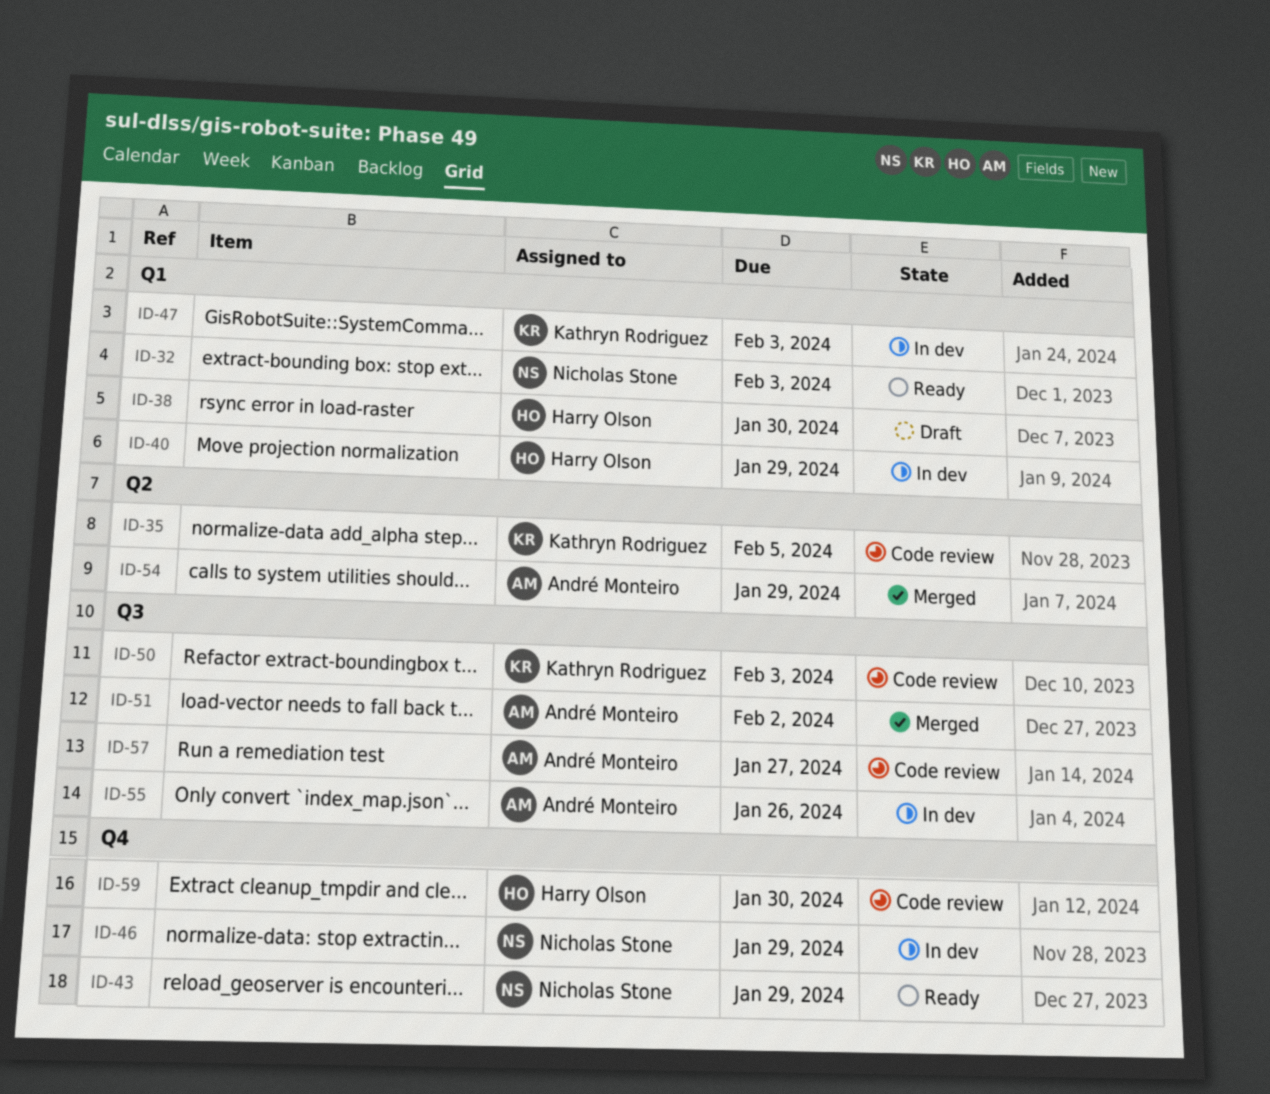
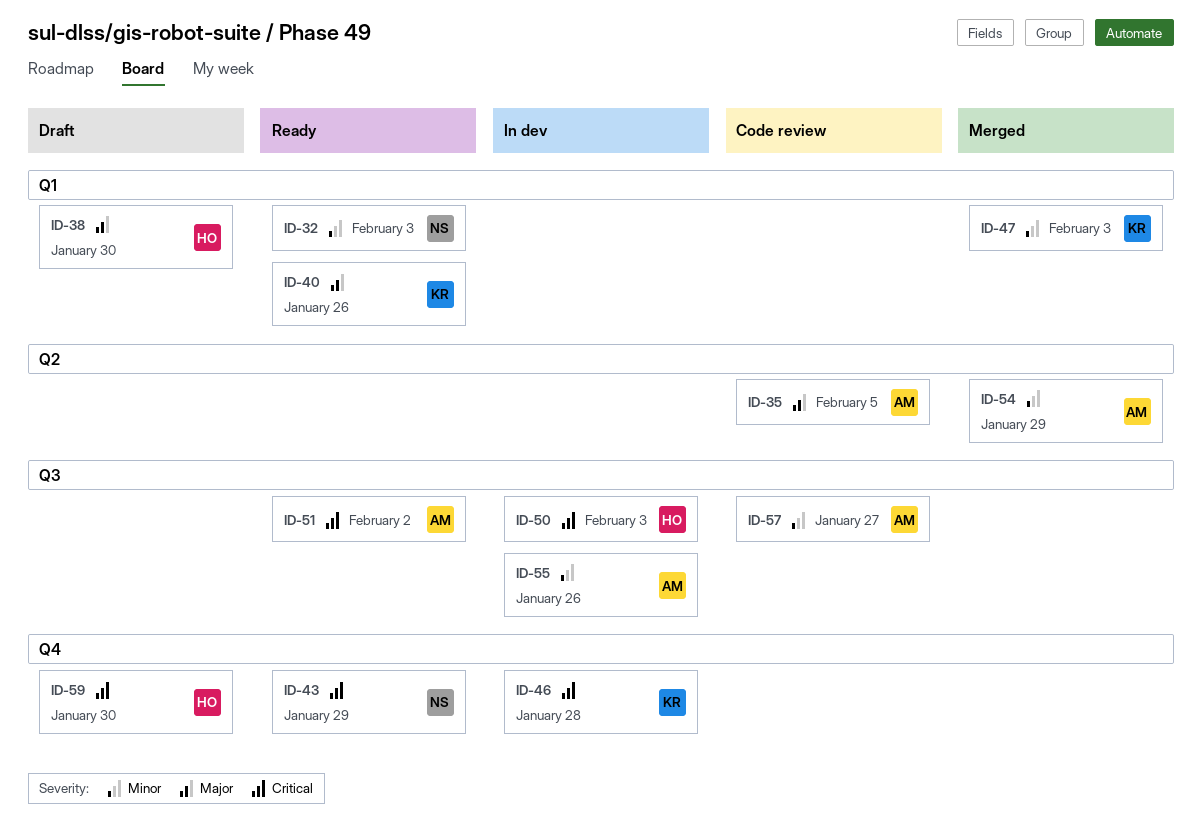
ID-35, owner: Kathryn Rodriguez -> André Monteiro
ID-40, status: In dev -> Ready
ID-40, owner: Harry Olson -> Kathryn Rodriguez
ID-40, due: Jan 29 -> Jan 26
ID-46, owner: Nicholas Stone -> Kathryn Rodriguez
ID-46, due: Jan 29 -> Jan 28
ID-47, status: In dev -> Merged
ID-50, status: Code review -> In dev
ID-50, owner: Kathryn Rodriguez -> Harry Olson
ID-51, status: Merged -> Ready
ID-59, status: Code review -> Draft

